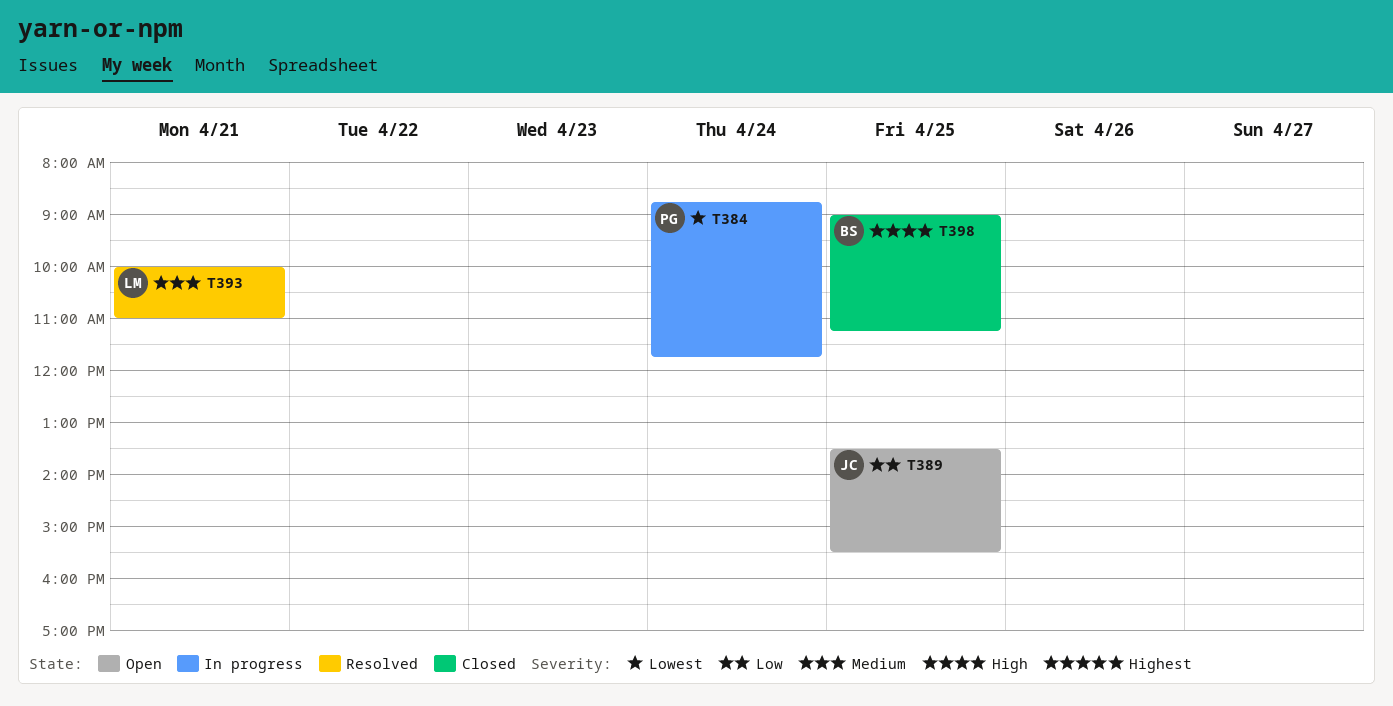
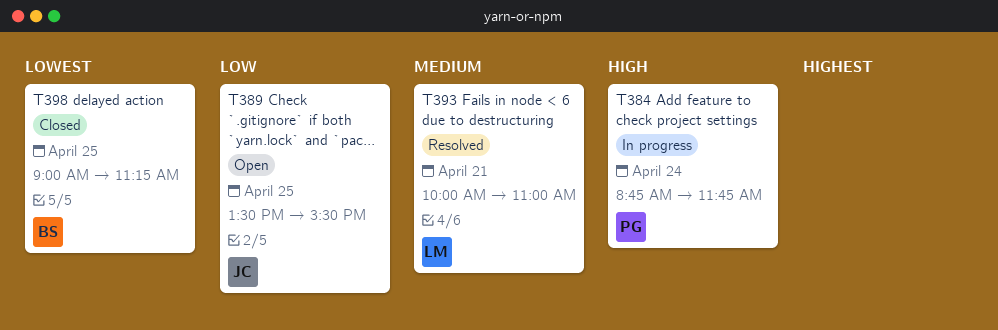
T384, priority: Lowest -> High
T398, priority: High -> Lowest

